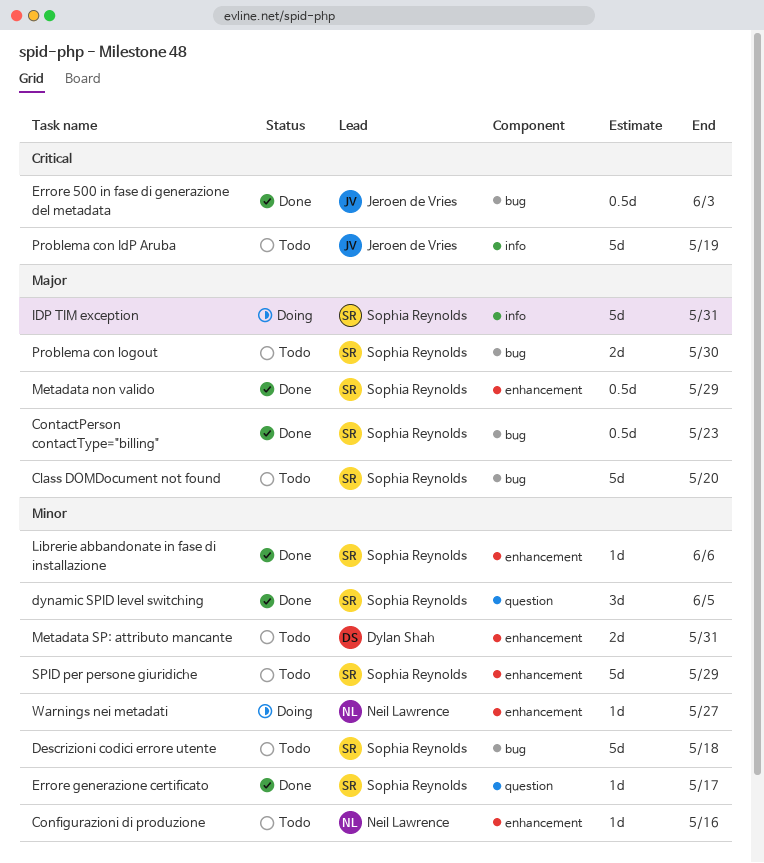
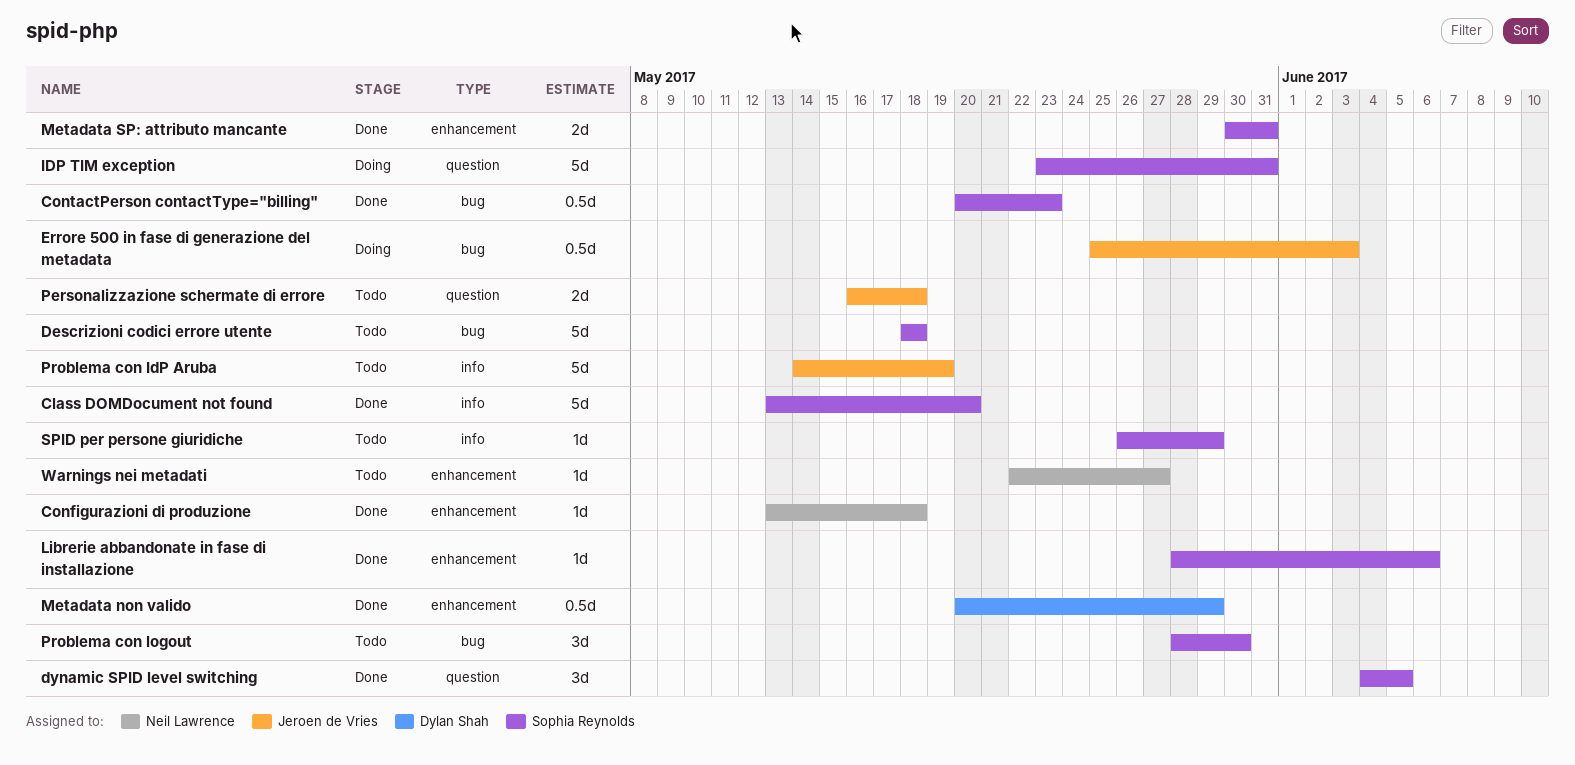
Class DOMDocument not found, status: Todo -> Done
Class DOMDocument not found, label: bug -> info
Configurazioni di produzione, status: Todo -> Done
Configurazioni di produzione, due: May 16 -> May 18
Errore 500 in fase di generazione del metadata, status: Done -> Doing
Errore generazione certificato: present -> none
IDP TIM exception, label: info -> question
Metadata non valido, owner: Sophia Reynolds -> Dylan Shah
Metadata SP: attributo mancante, status: Todo -> Done
Metadata SP: attributo mancante, owner: Dylan Shah -> Sophia Reynolds
Personalizzazione schermate di errore: none -> present
Problema con logout, estimate: 2d -> 3d
SPID per persone giuridiche, label: enhancement -> info
SPID per persone giuridiche, estimate: 5d -> 1d
Warnings nei metadati, status: Doing -> Todo

